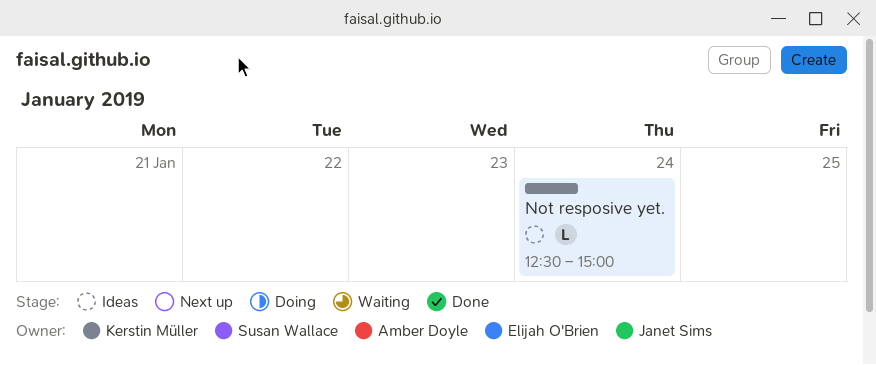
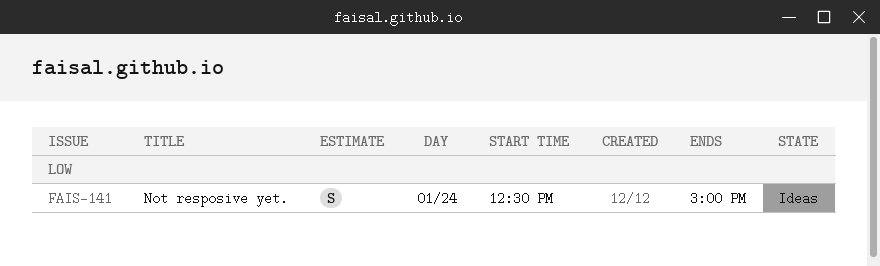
Not resposive yet., estimate: L -> S

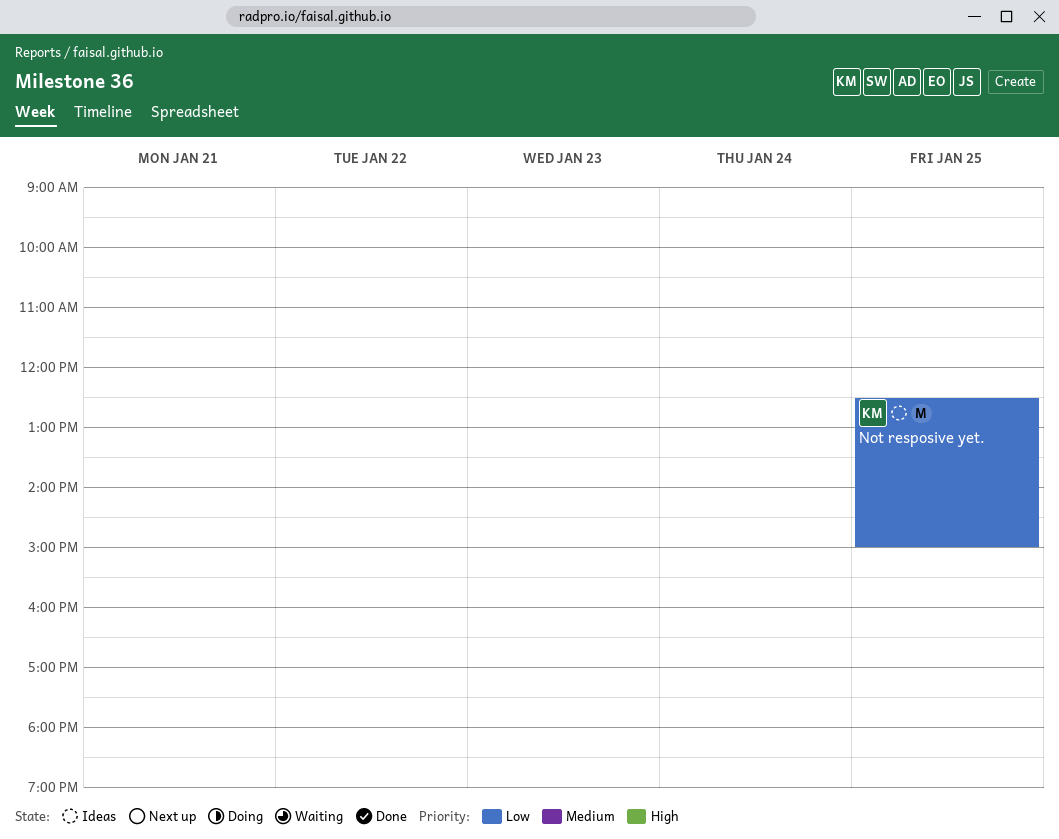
Not resposive yet., estimate: S -> M
Not resposive yet., day: Jan 24 -> Jan 25

